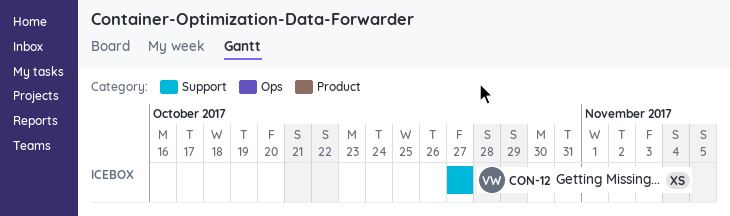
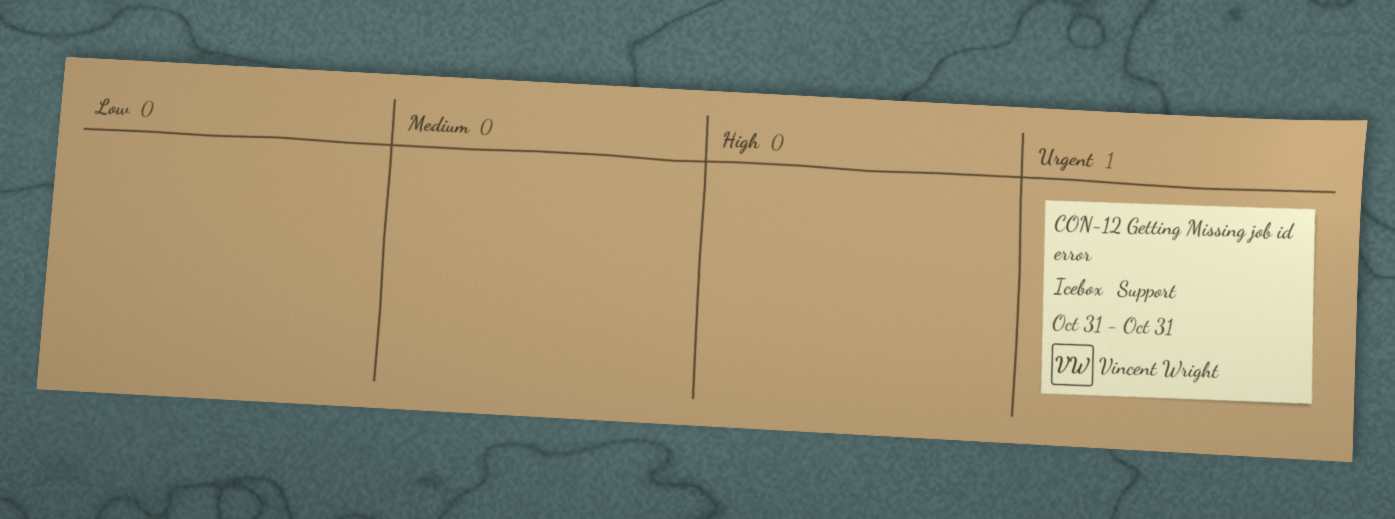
CON-12, start: Oct 27 -> Oct 31
CON-12, due: Oct 27 -> Oct 31

